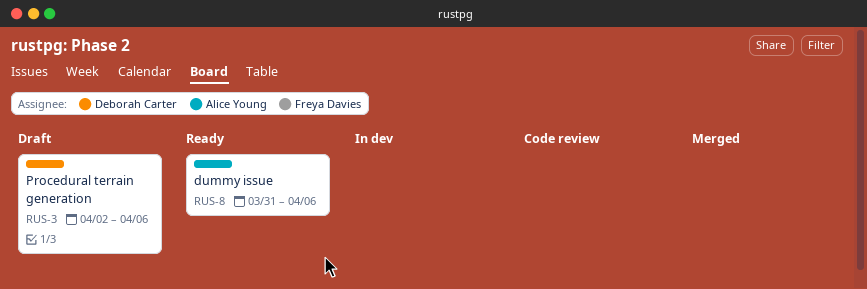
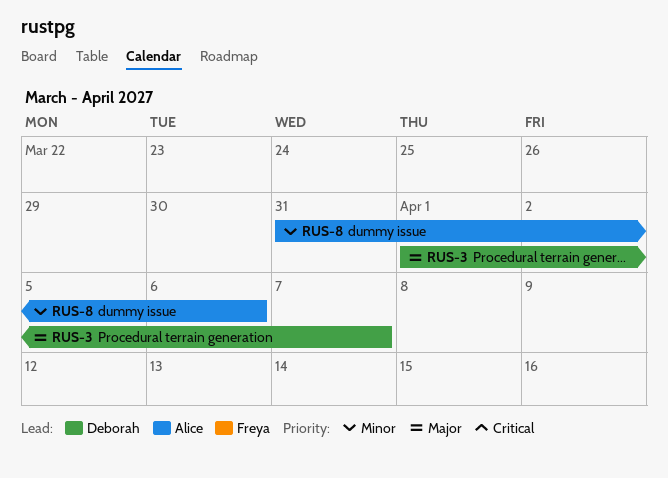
RUS-3, start: Apr 2 -> Apr 1
RUS-3, due: Apr 6 -> Apr 7

